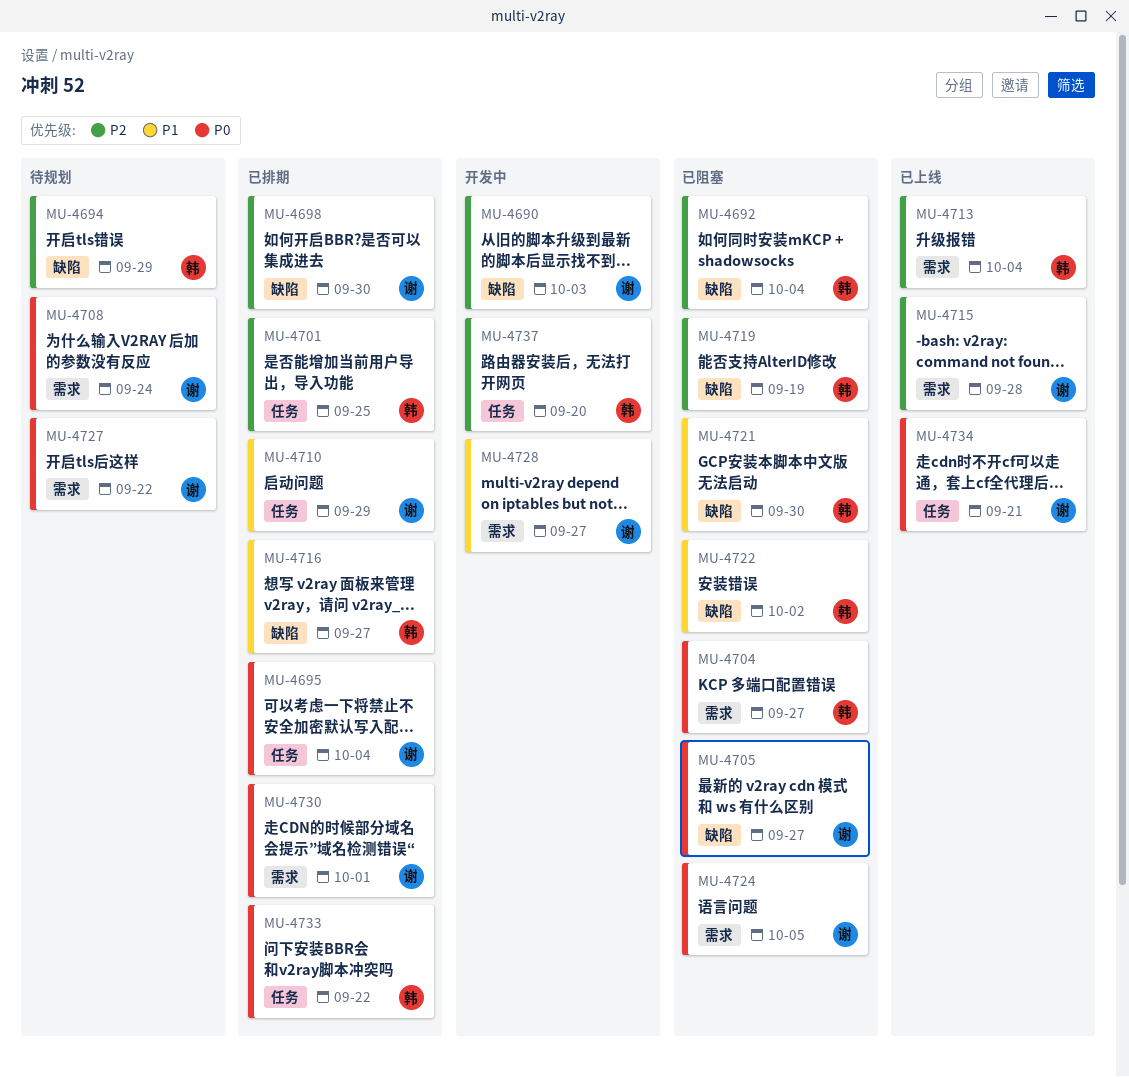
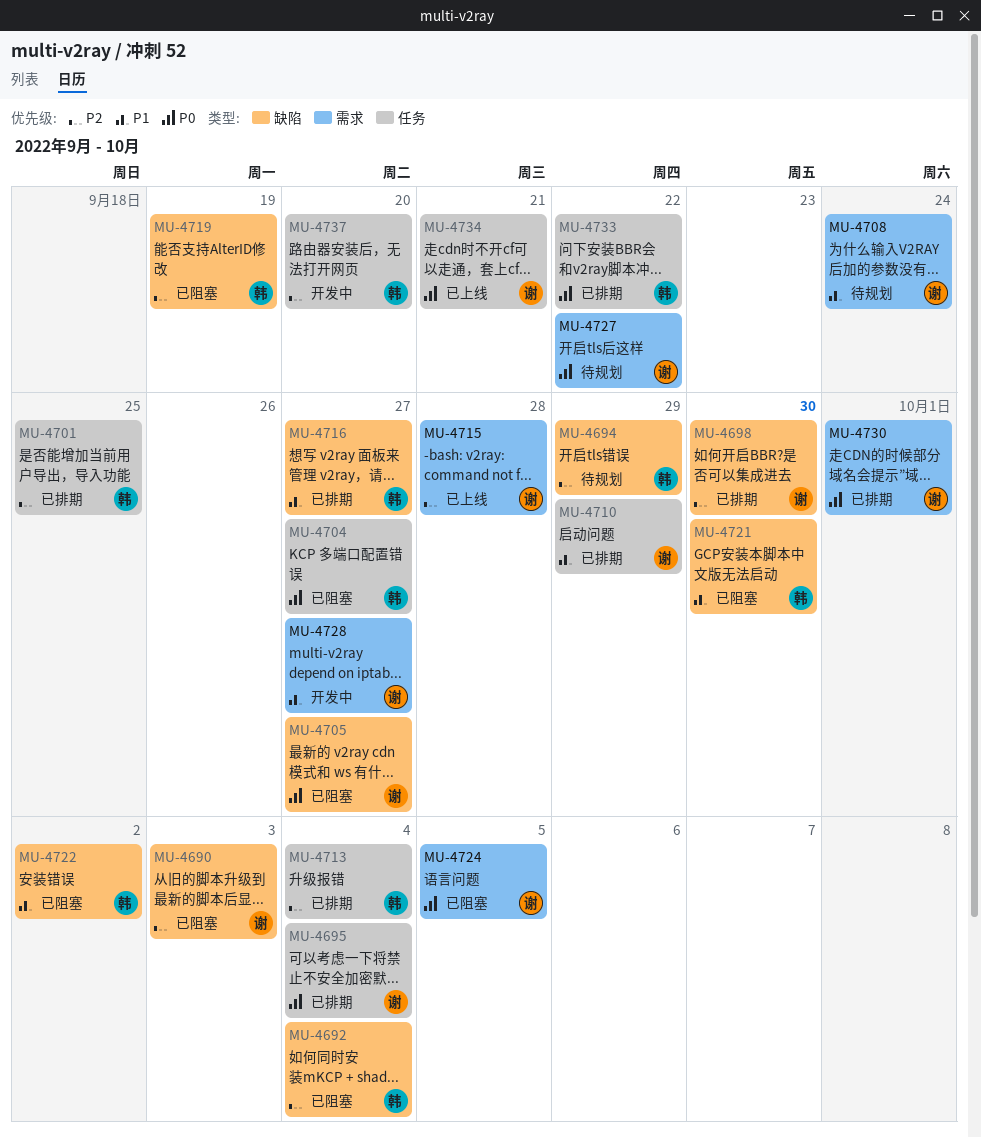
MU-4690, status: 开发中 -> 已阻塞
MU-4704, label: 需求 -> 任务
MU-4708, priority: P0 -> P1
MU-4713, status: 已上线 -> 已排期
MU-4713, label: 需求 -> 任务

